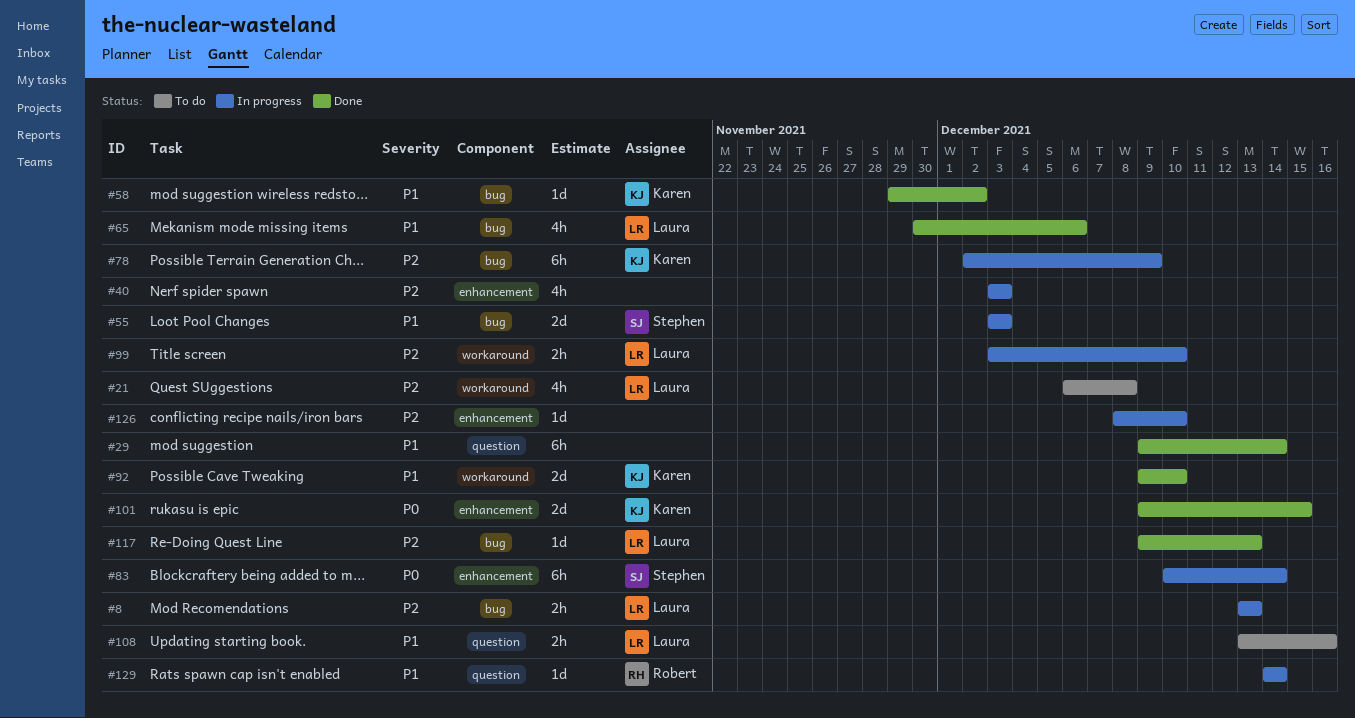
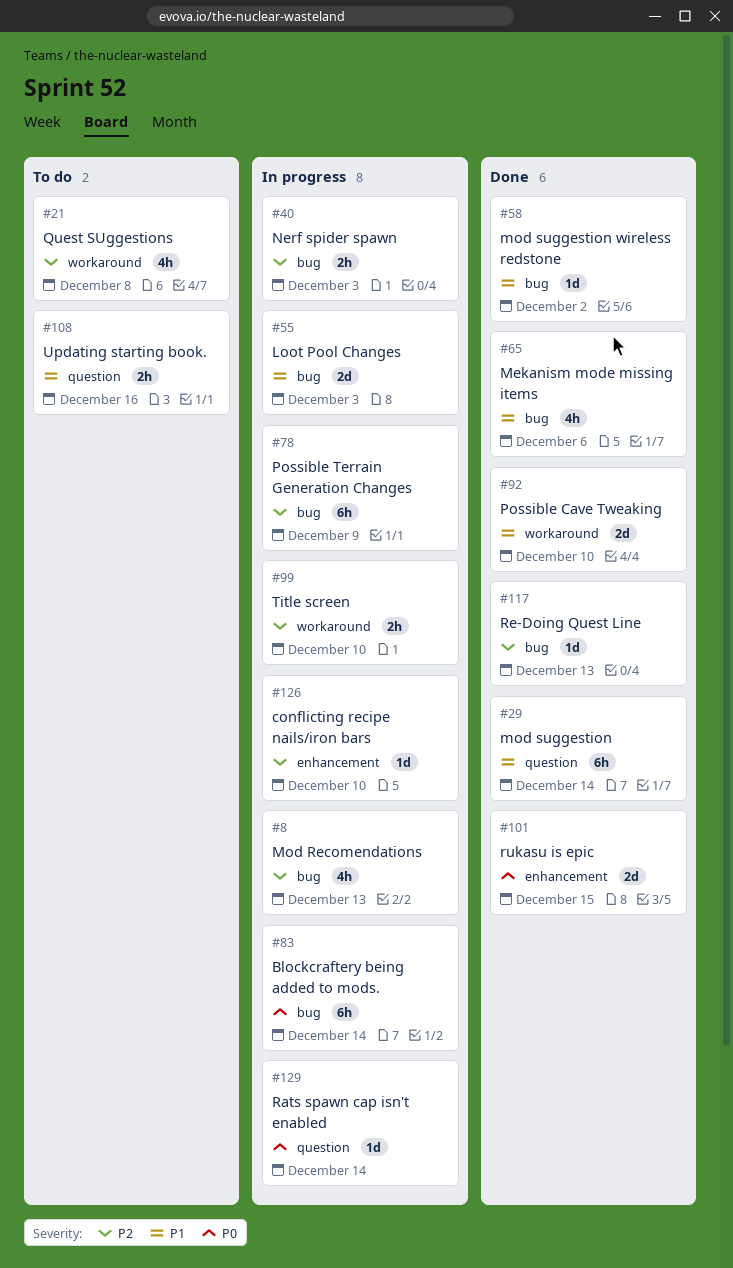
#8, estimate: 2h -> 4h
#40, label: enhancement -> bug
#40, estimate: 4h -> 2h
#83, label: enhancement -> bug
#129, priority: P1 -> P0

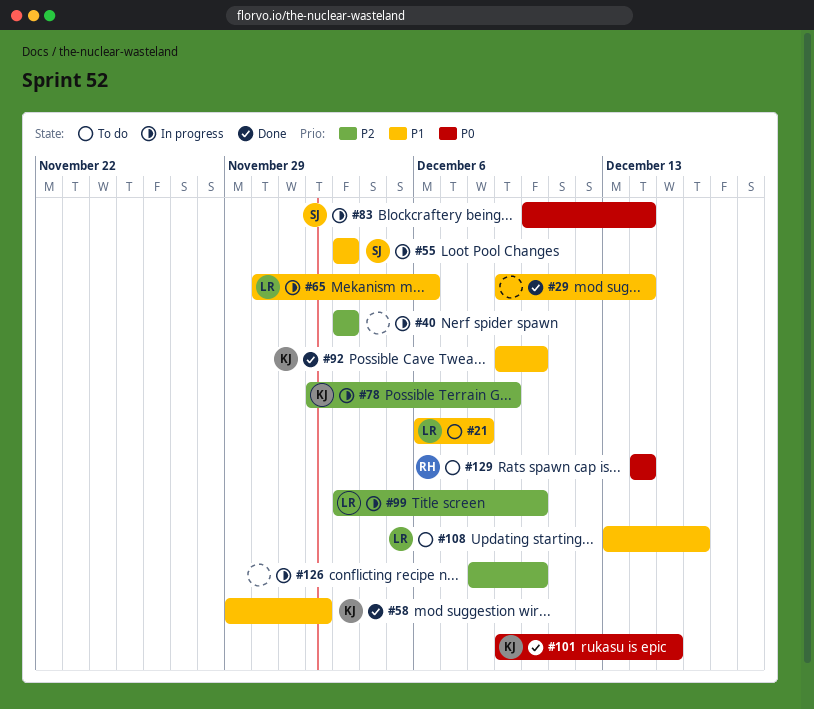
#8: present -> none
#21, priority: P2 -> P1
#65, status: Done -> In progress
#117: present -> none
#129, status: In progress -> To do

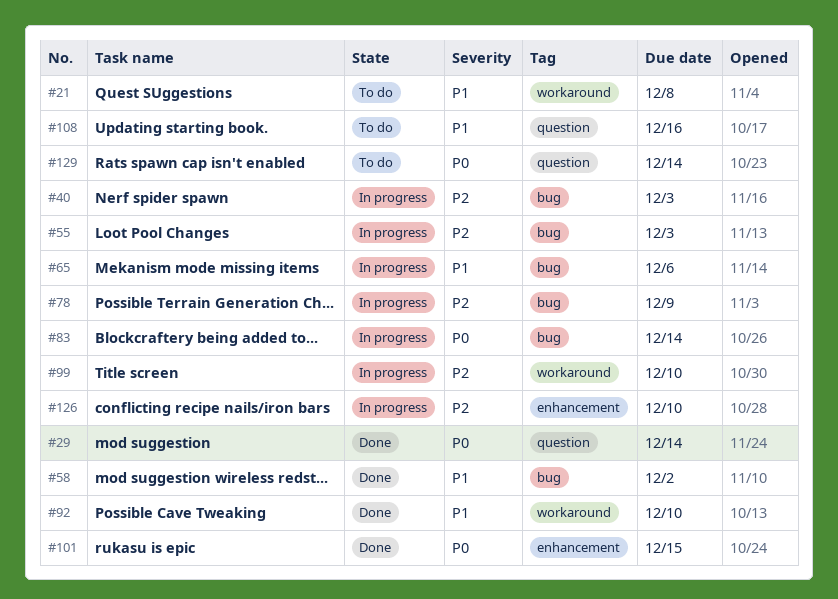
#29, priority: P1 -> P0
#55, priority: P1 -> P2

